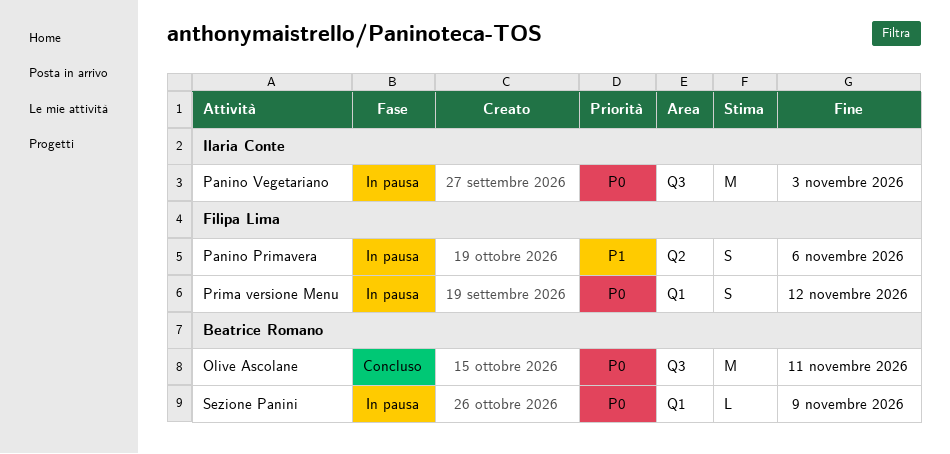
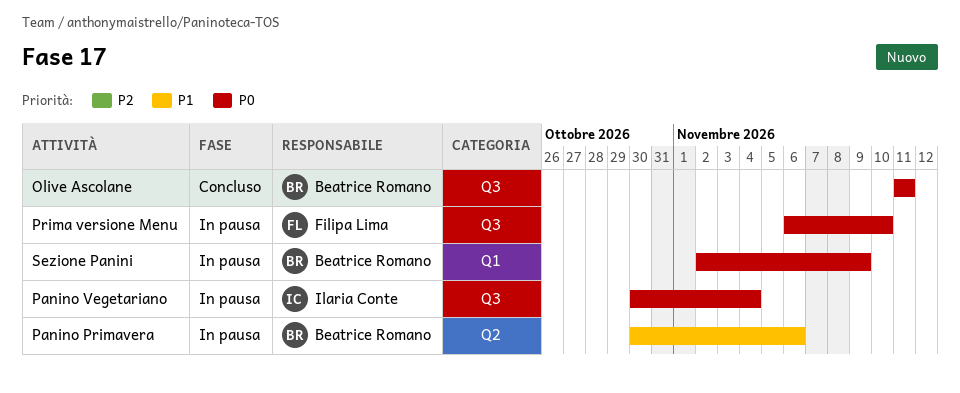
Panino Primavera, owner: Filipa Lima -> Beatrice Romano
Panino Vegetariano, due: Nov 3 -> Nov 4
Prima versione Menu, label: Q1 -> Q3
Prima versione Menu, due: Nov 12 -> Nov 10

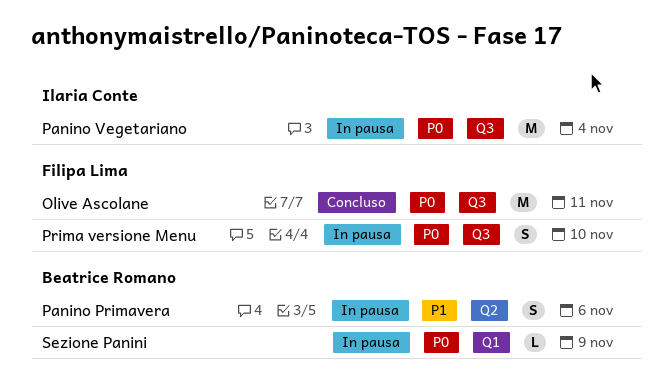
Olive Ascolane, owner: Beatrice Romano -> Filipa Lima

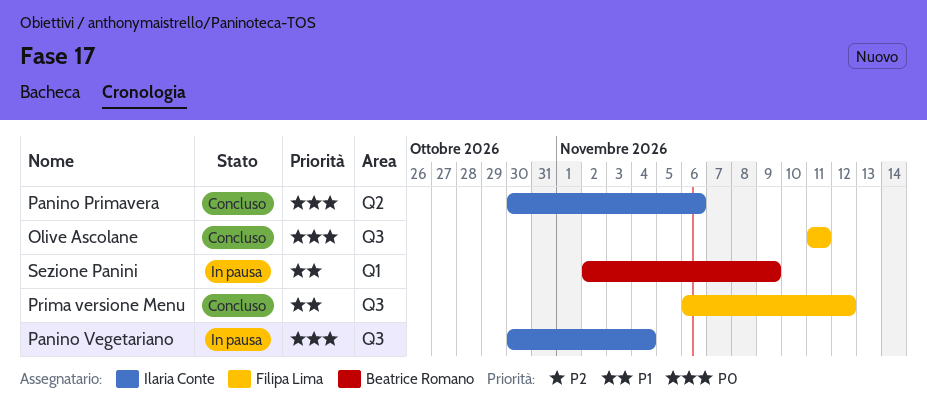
Panino Primavera, status: In pausa -> Concluso
Panino Primavera, owner: Beatrice Romano -> Ilaria Conte
Panino Primavera, priority: P1 -> P0
Prima versione Menu, status: In pausa -> Concluso
Prima versione Menu, priority: P0 -> P1
Prima versione Menu, due: Nov 10 -> Nov 12
Sezione Panini, priority: P0 -> P1

